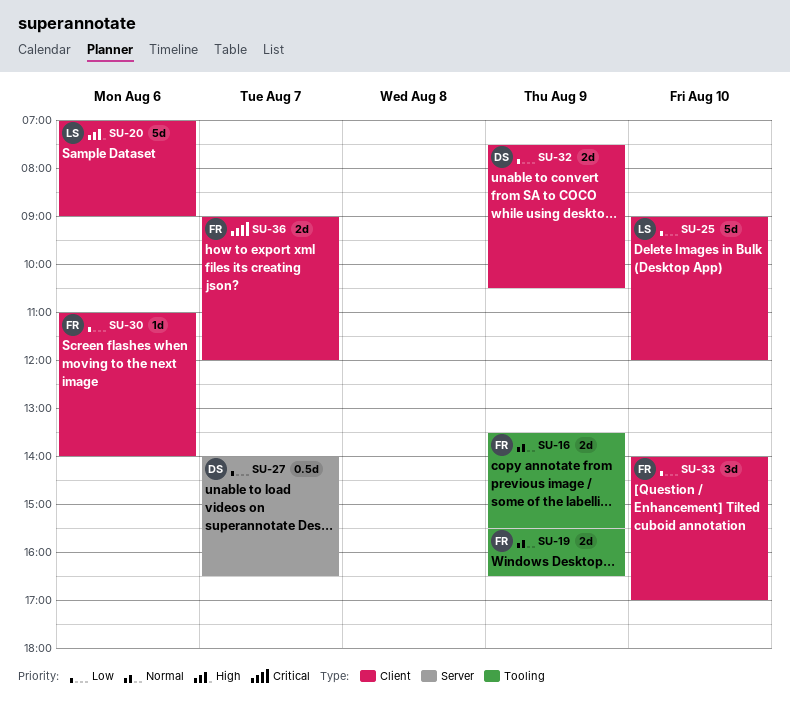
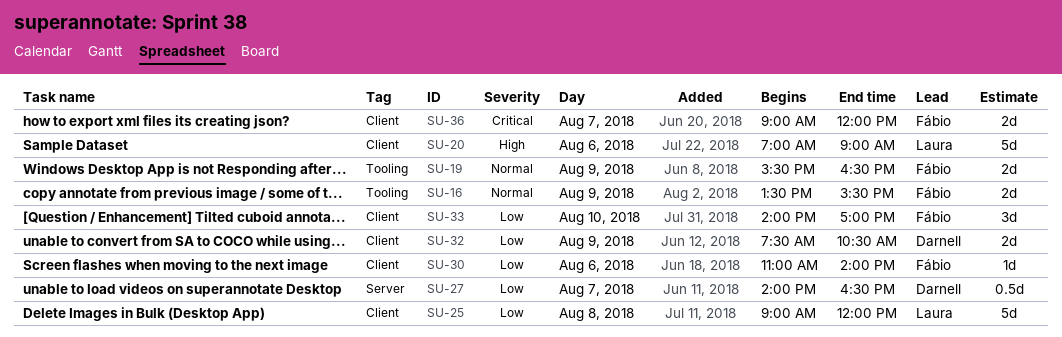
SU-25, day: Aug 10 -> Aug 8

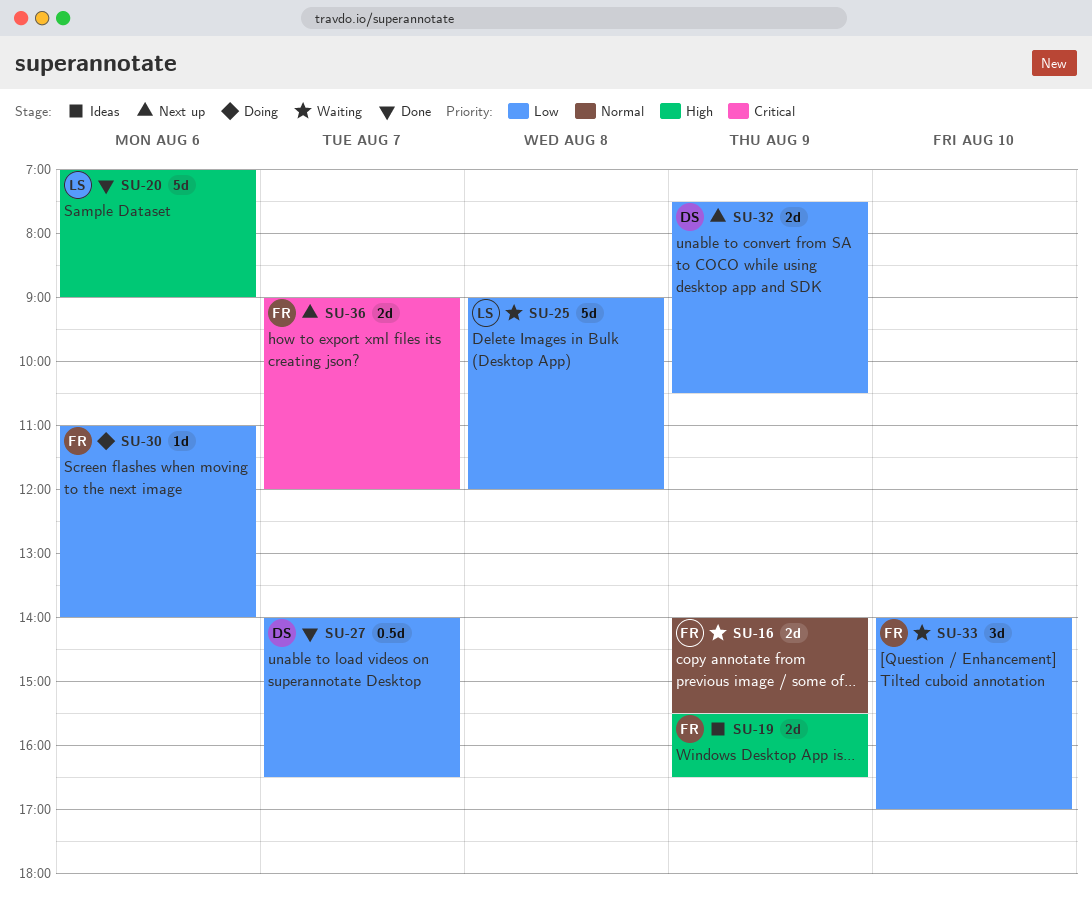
SU-16, begins: 13:30 -> 14:00
SU-19, priority: Normal -> High

